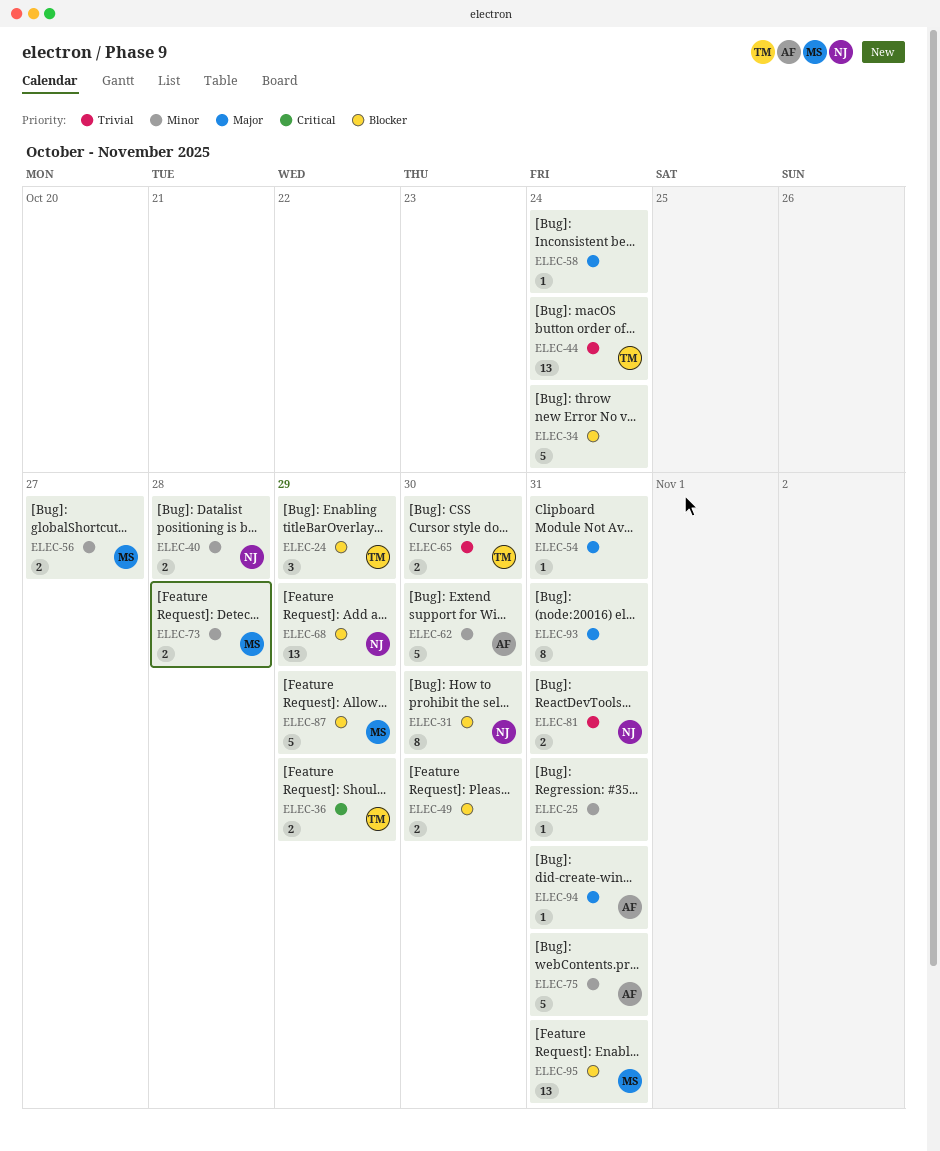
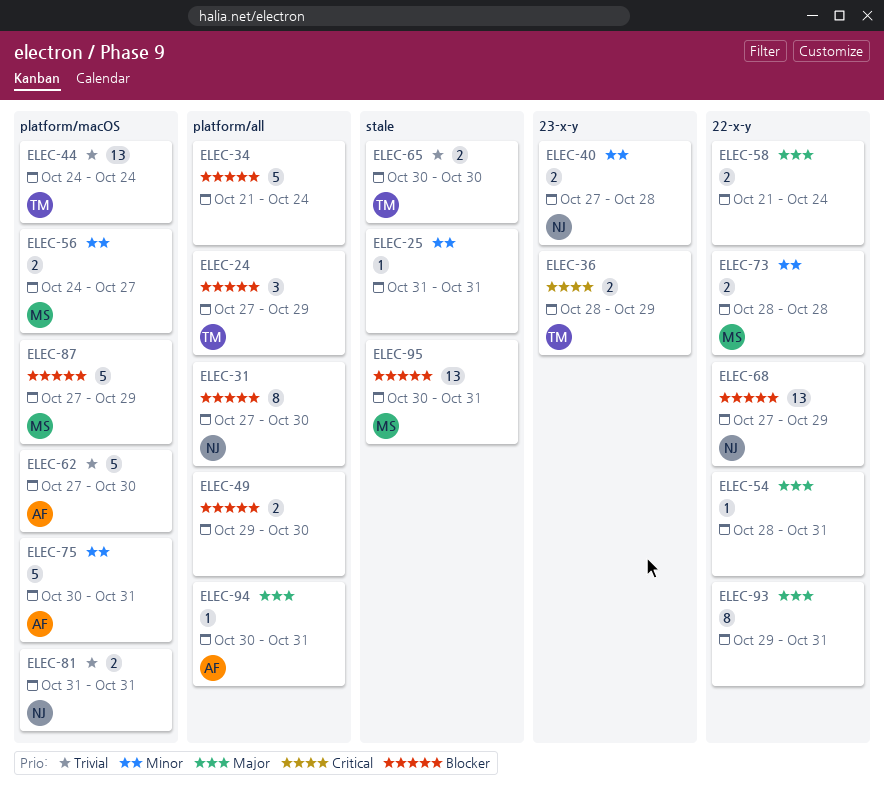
ELEC-58, estimate: 1 -> 2
ELEC-62, priority: Minor -> Trivial

